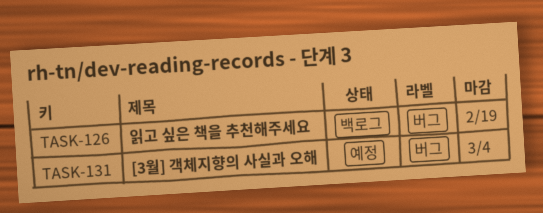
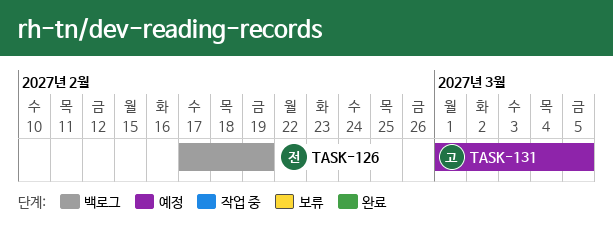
TASK-131, due: Mar 4 -> Mar 5

